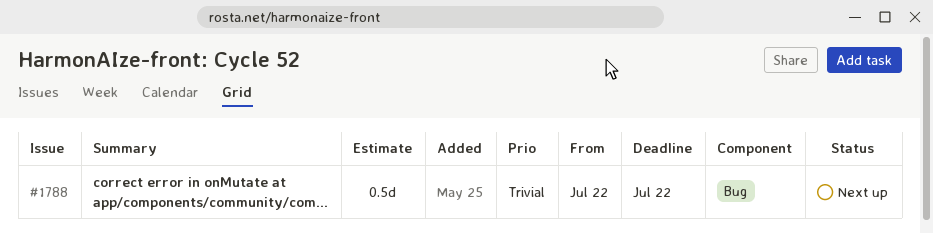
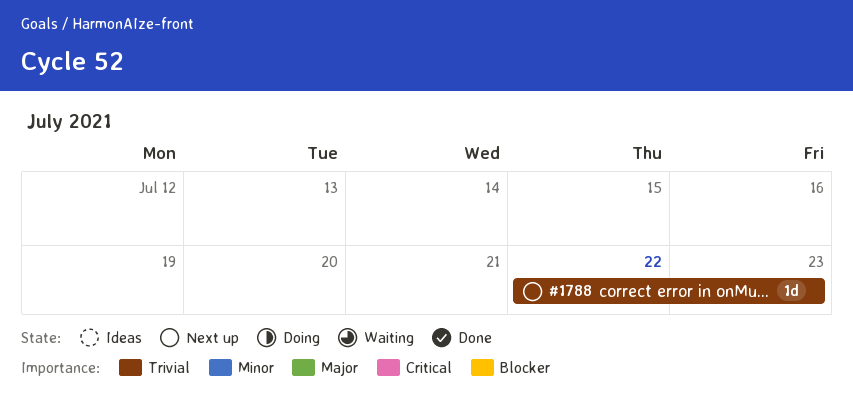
#1788, estimate: 0.5d -> 1d
#1788, due: Jul 22 -> Jul 23

